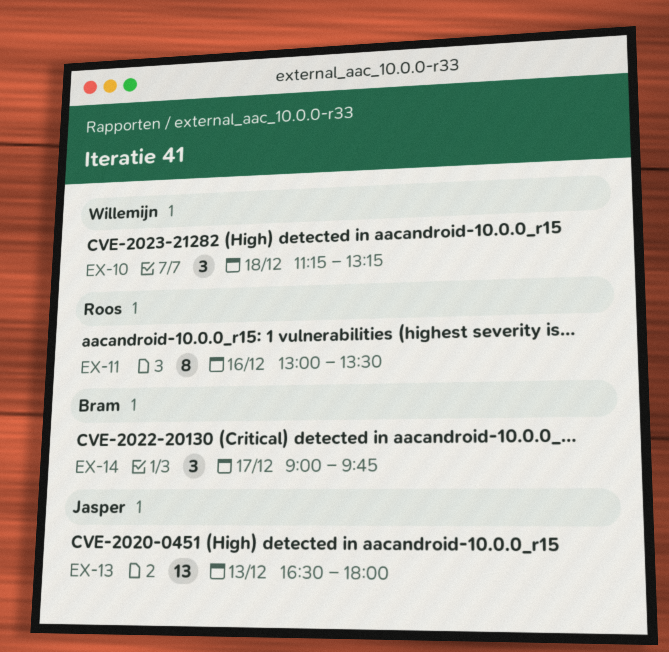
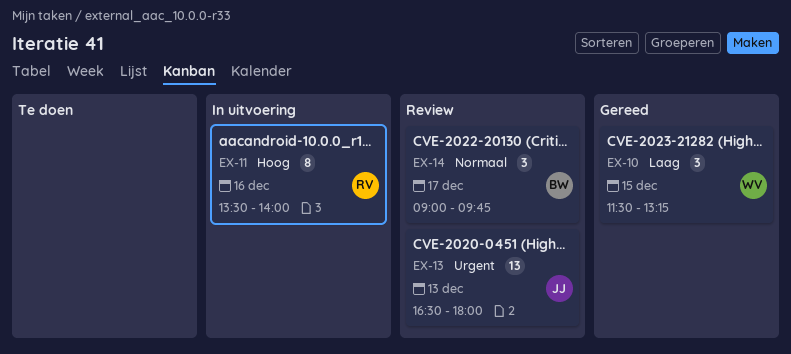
EX-10, day: Dec 18 -> Dec 15
EX-10, begins: 11:15 -> 11:30
EX-11, begins: 13:00 -> 13:30
EX-11, ends: 13:30 -> 14:00

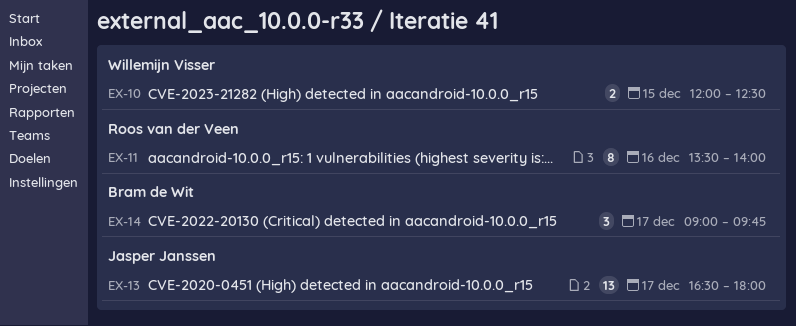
EX-10, estimate: 3 -> 2
EX-10, begins: 11:30 -> 12:00
EX-10, ends: 13:15 -> 12:30
EX-13, day: Dec 13 -> Dec 17

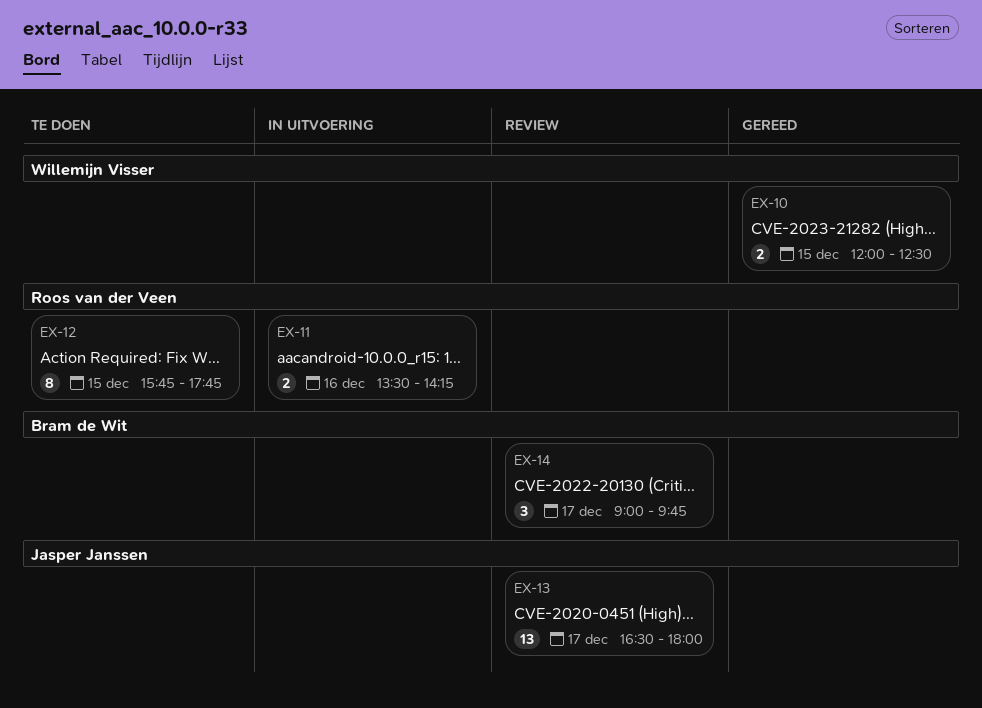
EX-11, estimate: 8 -> 2
EX-11, ends: 14:00 -> 14:15
EX-12: none -> present

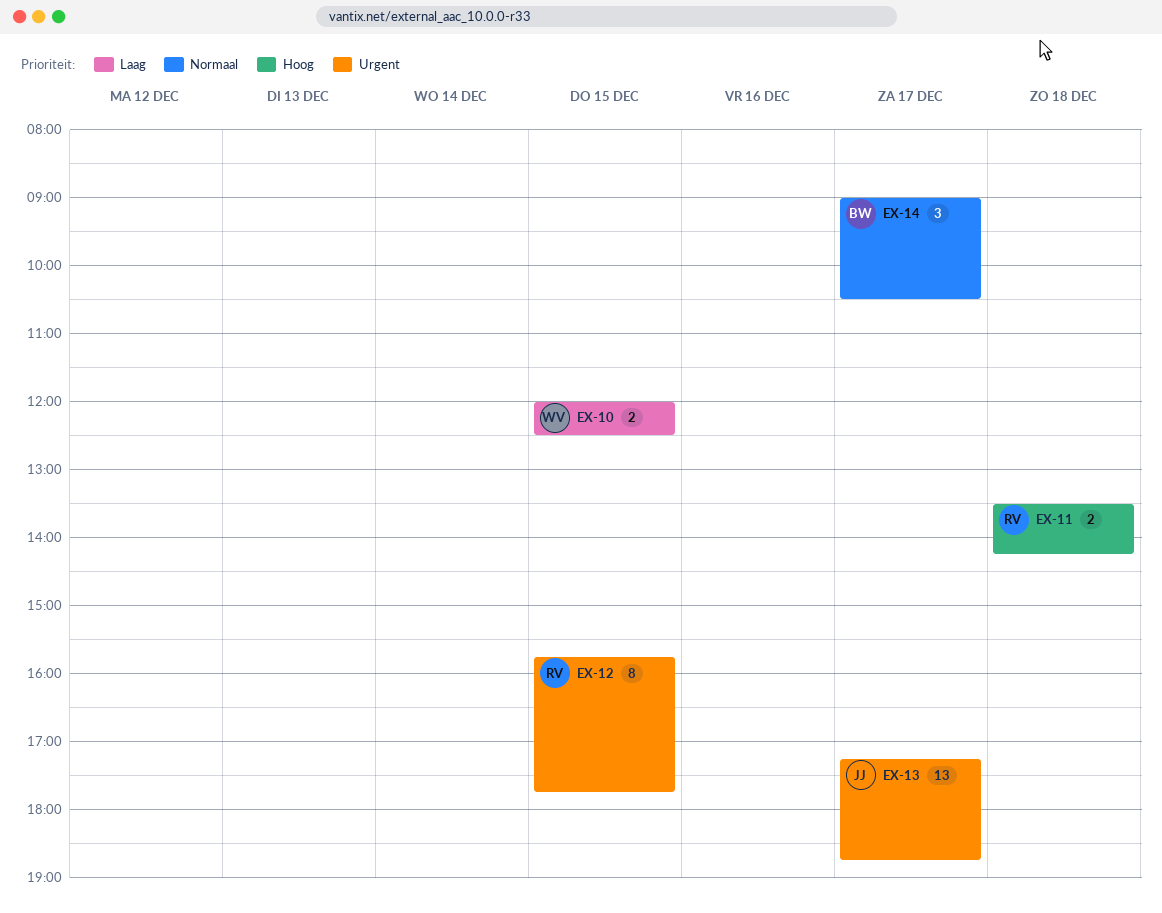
EX-11, day: Dec 16 -> Dec 18
EX-13, begins: 16:30 -> 17:15
EX-13, ends: 18:00 -> 18:45
EX-14, ends: 09:45 -> 10:30

